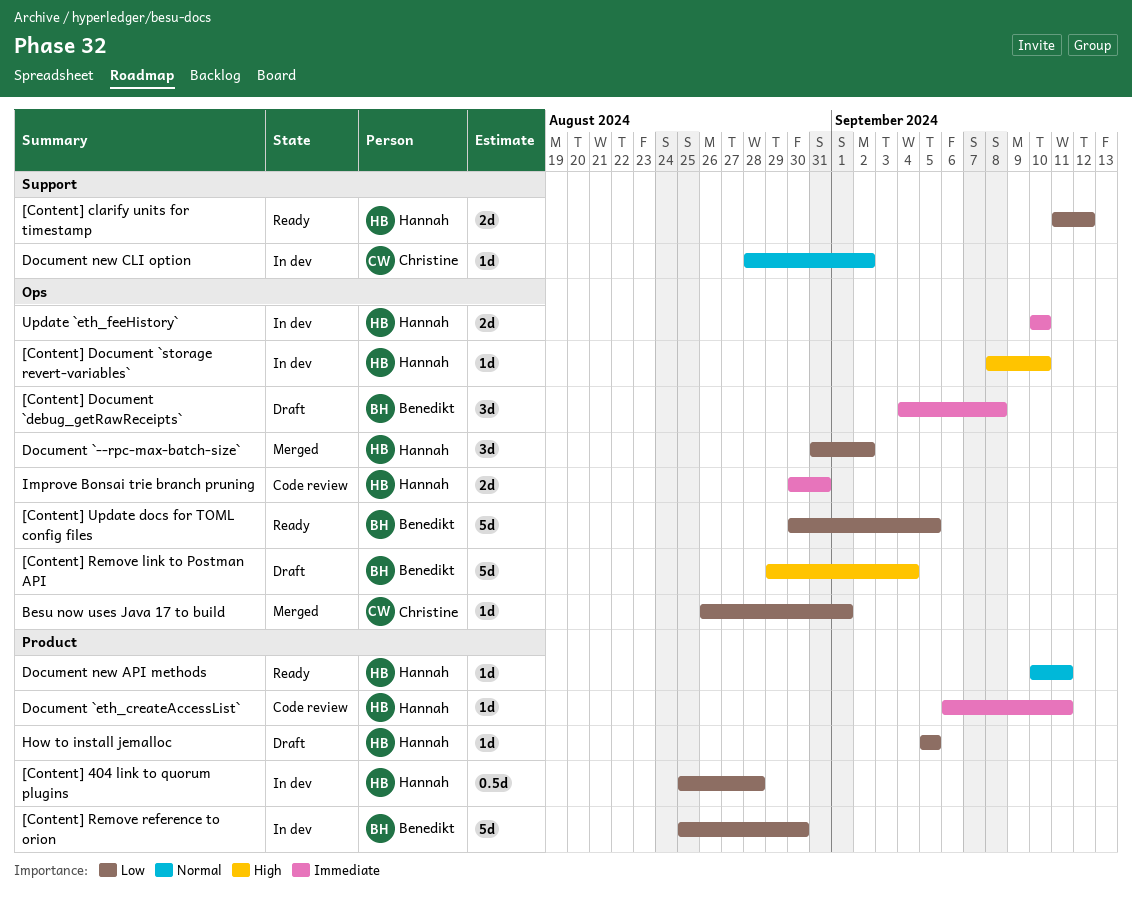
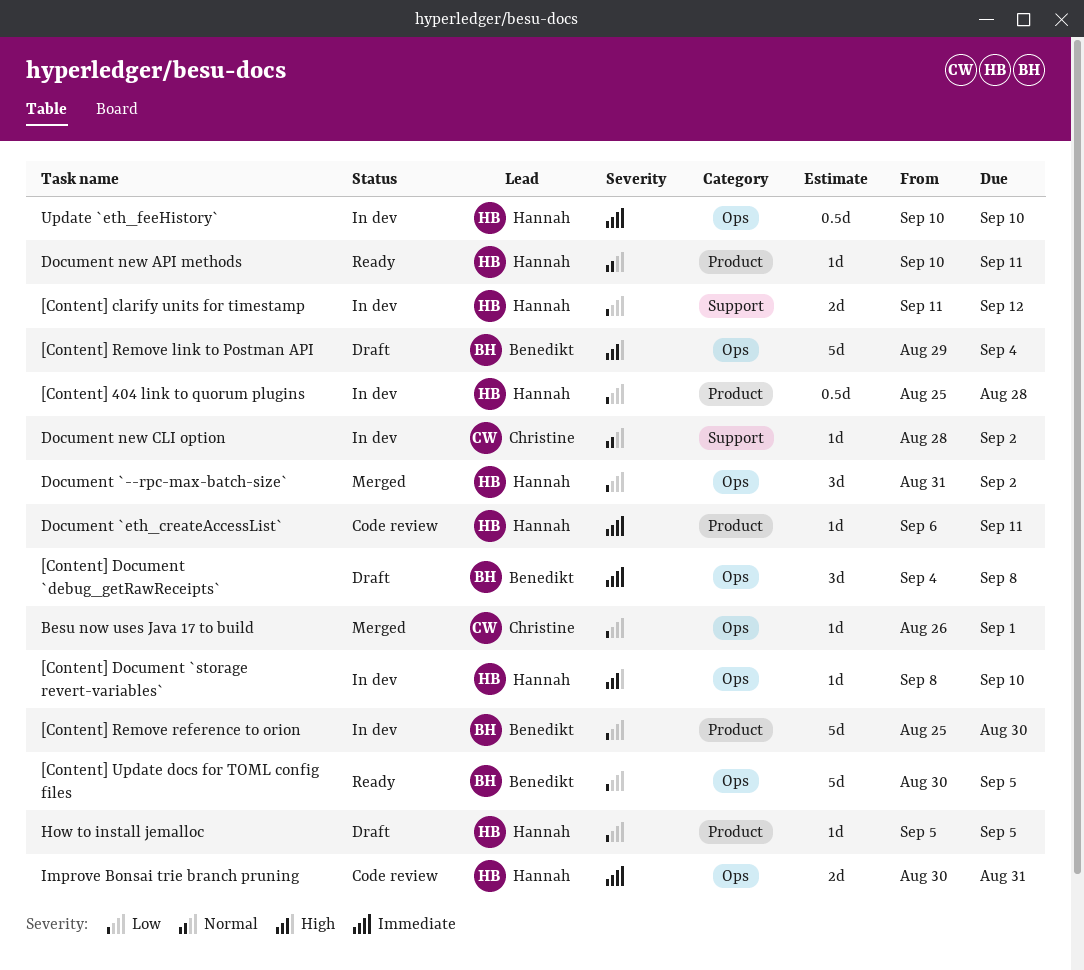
[Content] clarify units for timestamp, status: Ready -> In dev
Update `eth_feeHistory`, estimate: 2d -> 0.5d

